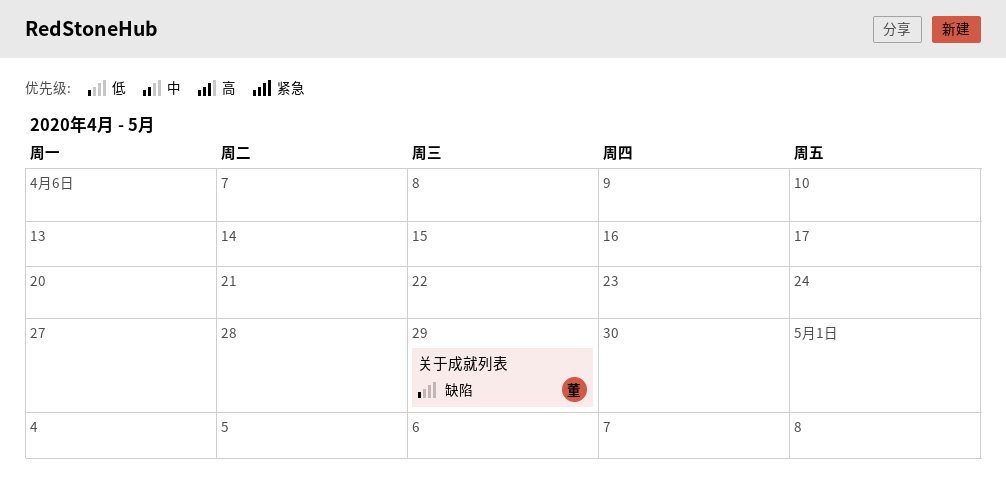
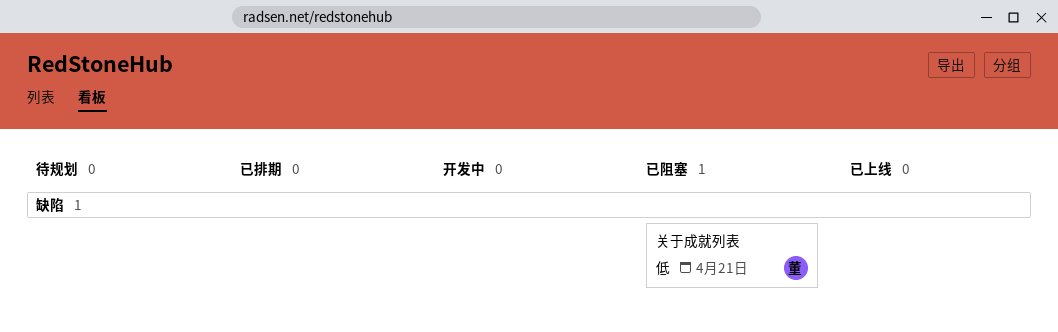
关于成就列表, due: Apr 29 -> Apr 21

